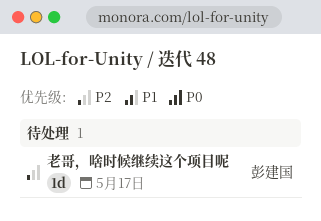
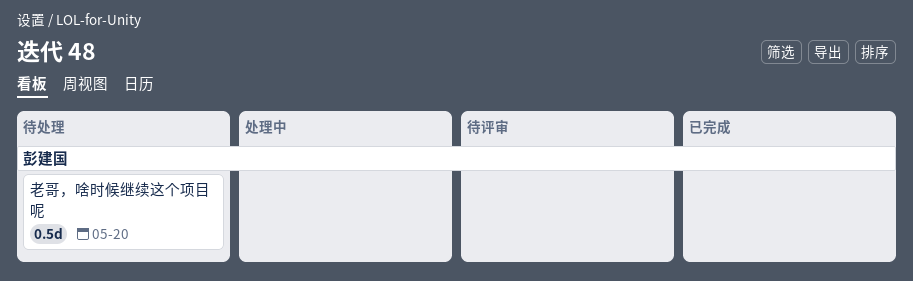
老哥，啥时候继续这个项目呢, estimate: 1d -> 0.5d
老哥，啥时候继续这个项目呢, due: May 17 -> May 20

